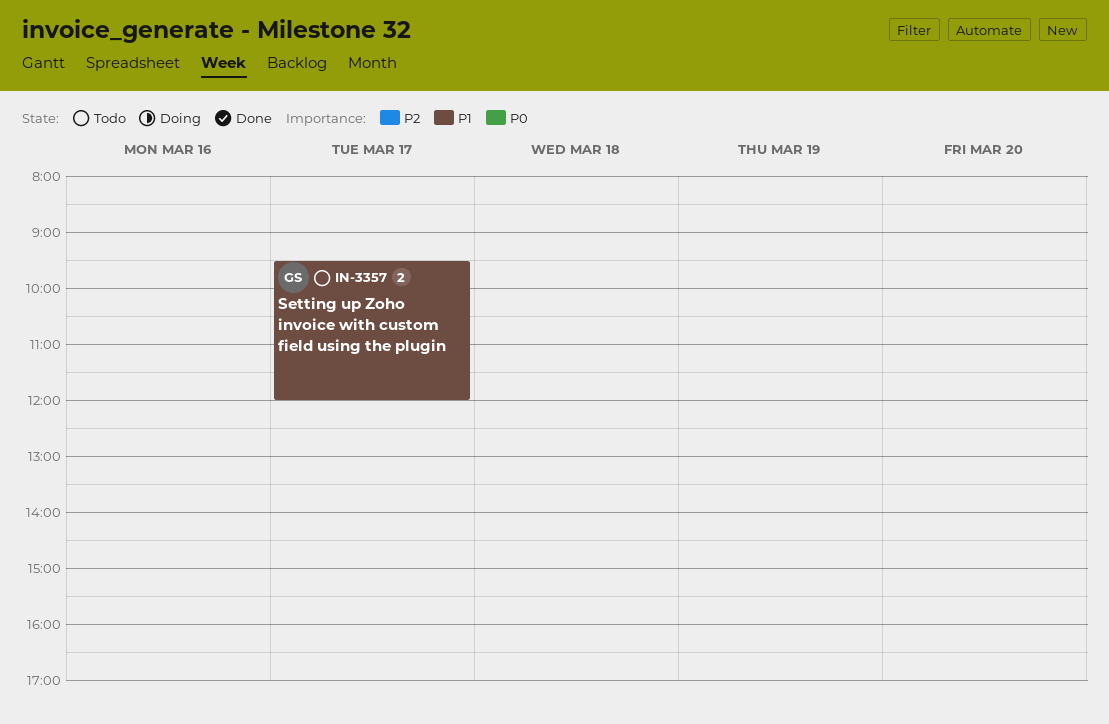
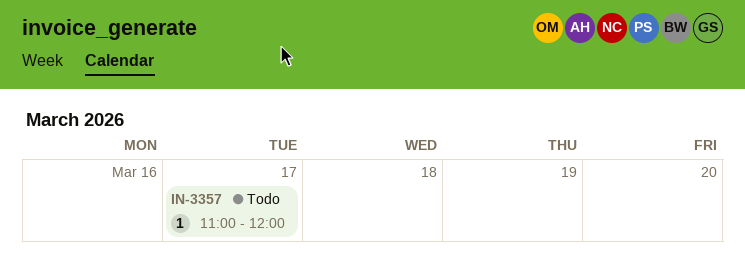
IN-3357, estimate: 2 -> 1
IN-3357, begins: 09:30 -> 11:00

